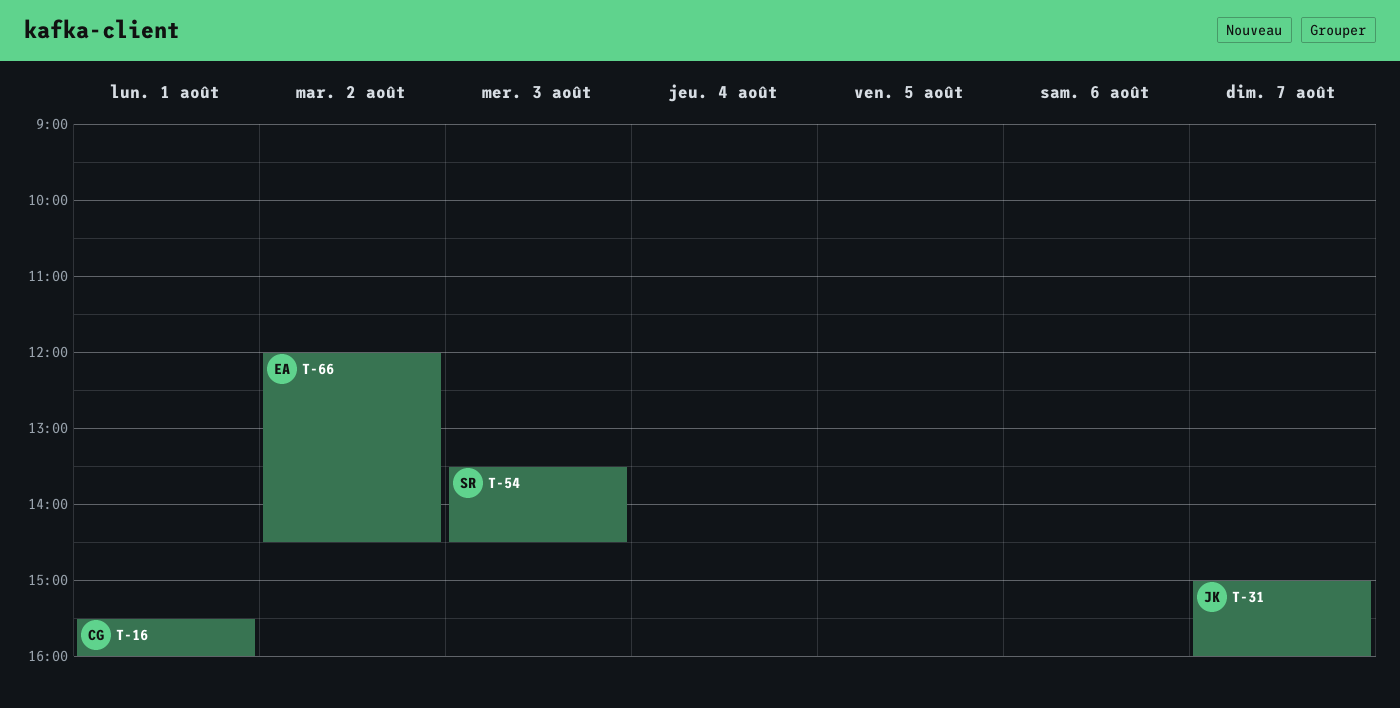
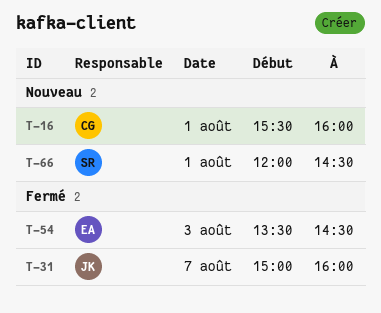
T-54, owner: SR -> EA
T-66, owner: EA -> SR
T-66, day: Aug 2 -> Aug 1

